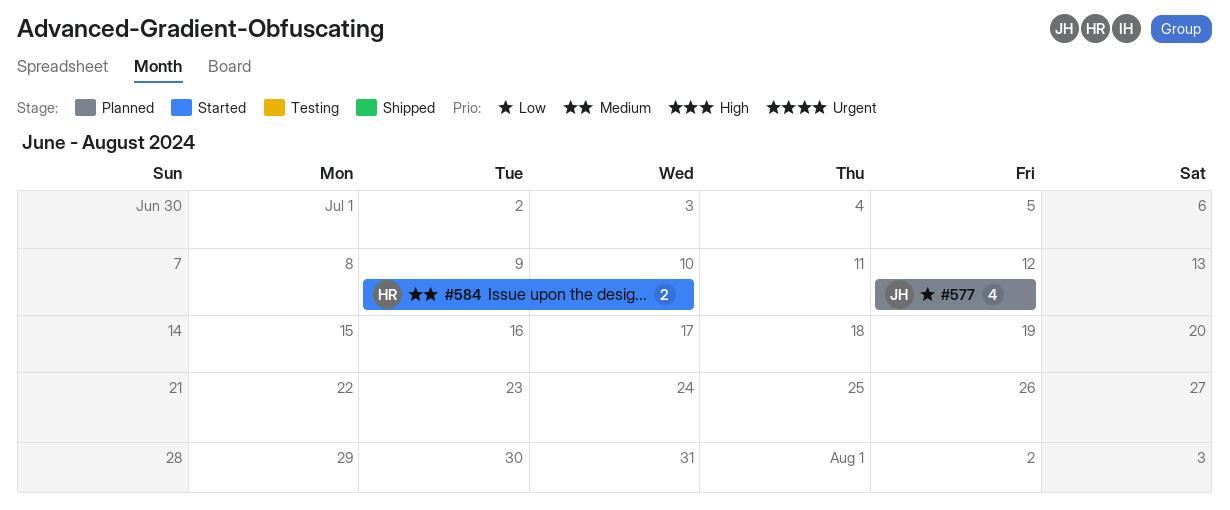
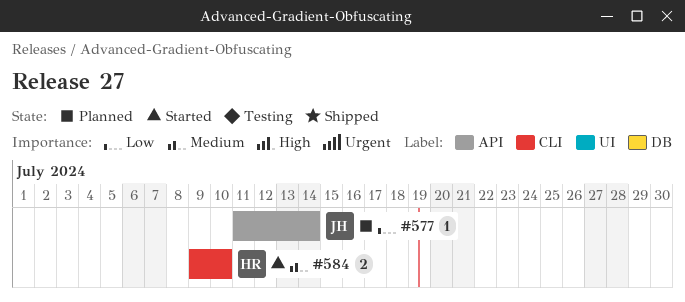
#577, estimate: 4 -> 1
#577, start: Jul 12 -> Jul 11
#577, due: Jul 12 -> Jul 14

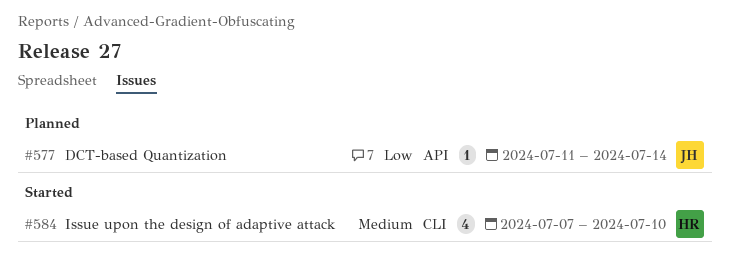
#584, estimate: 2 -> 4
#584, start: Jul 9 -> Jul 7

